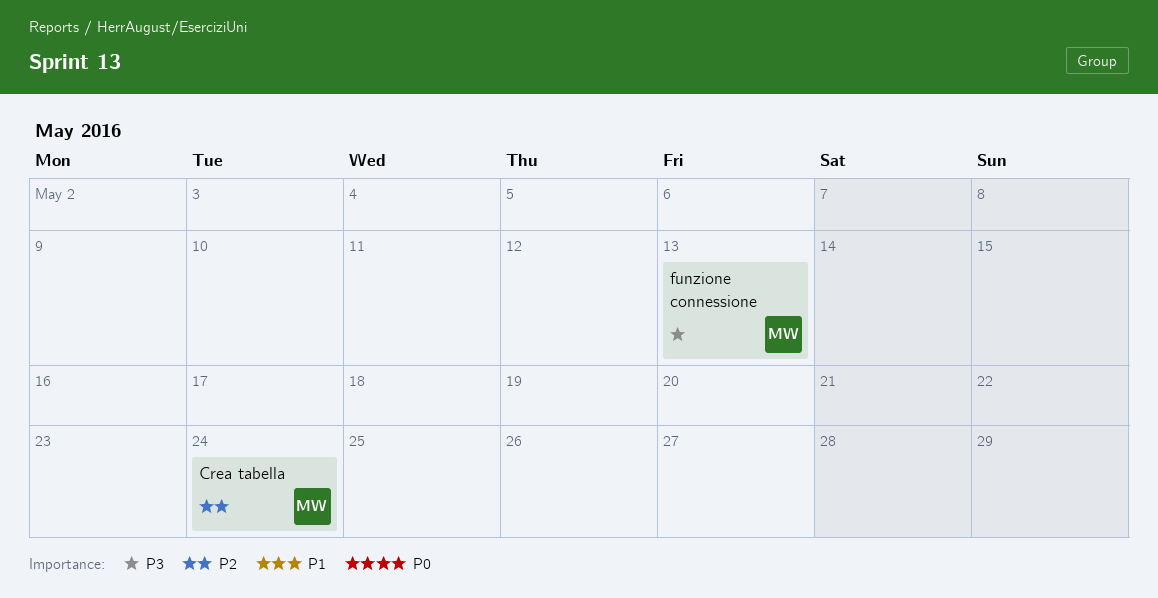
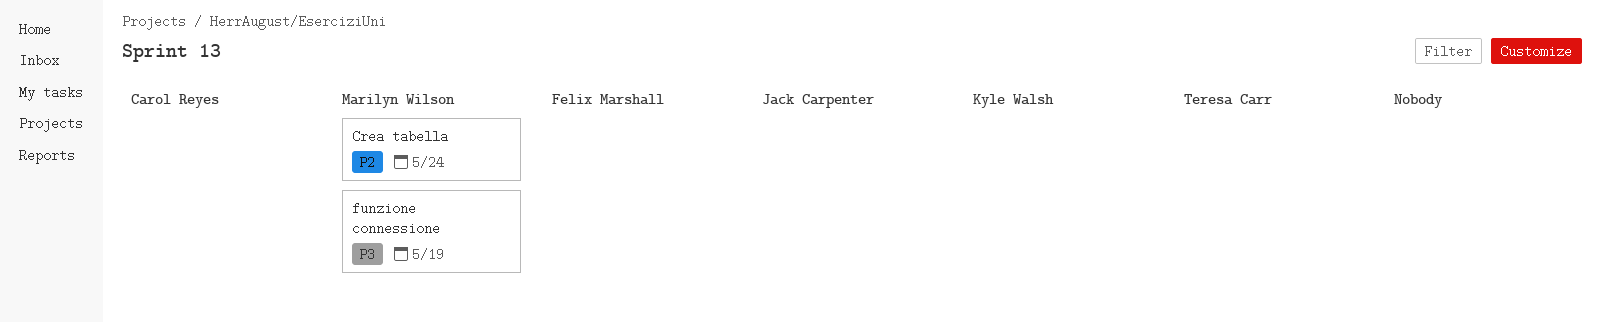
funzione connessione, due: May 13 -> May 19

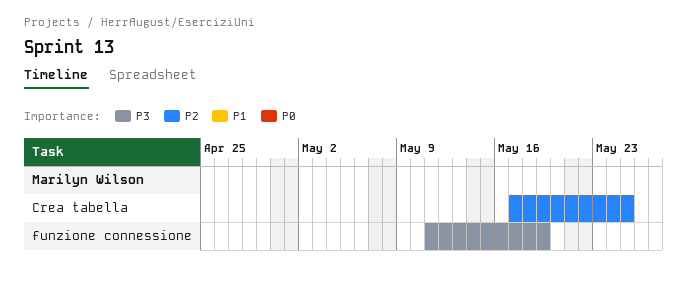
Crea tabella, due: May 24 -> May 25

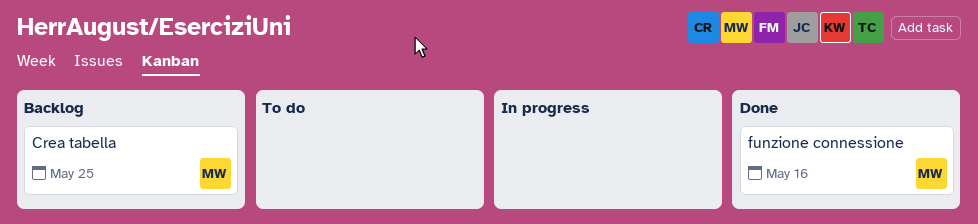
funzione connessione, due: May 19 -> May 16

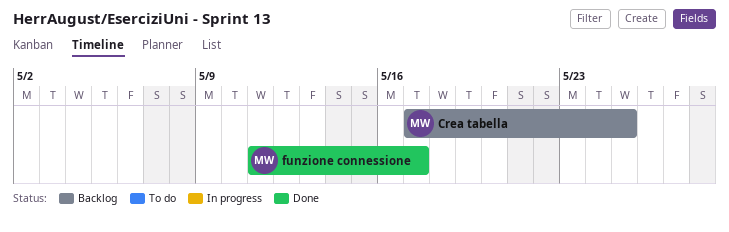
funzione connessione, due: May 16 -> May 17

